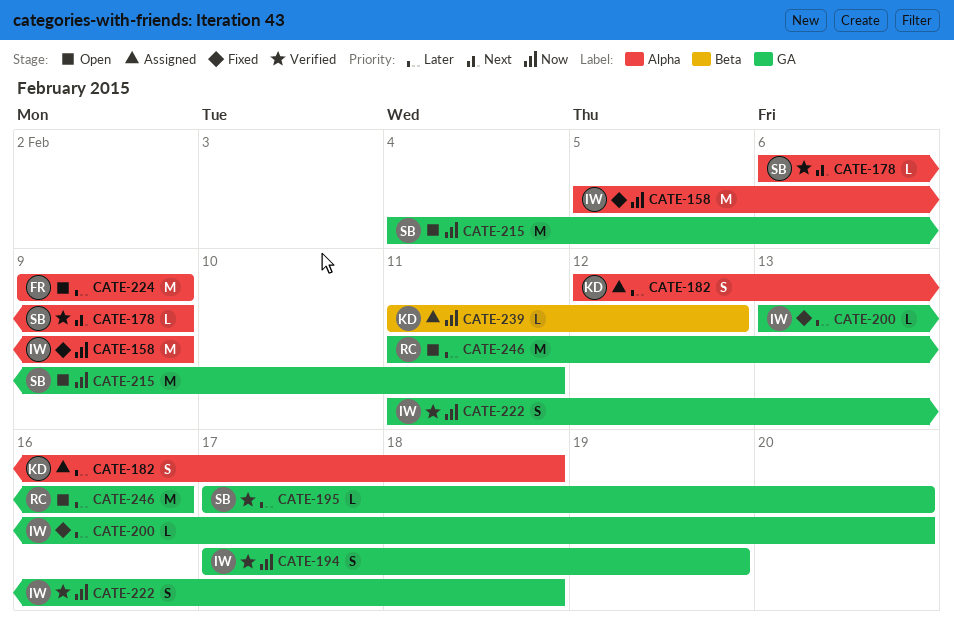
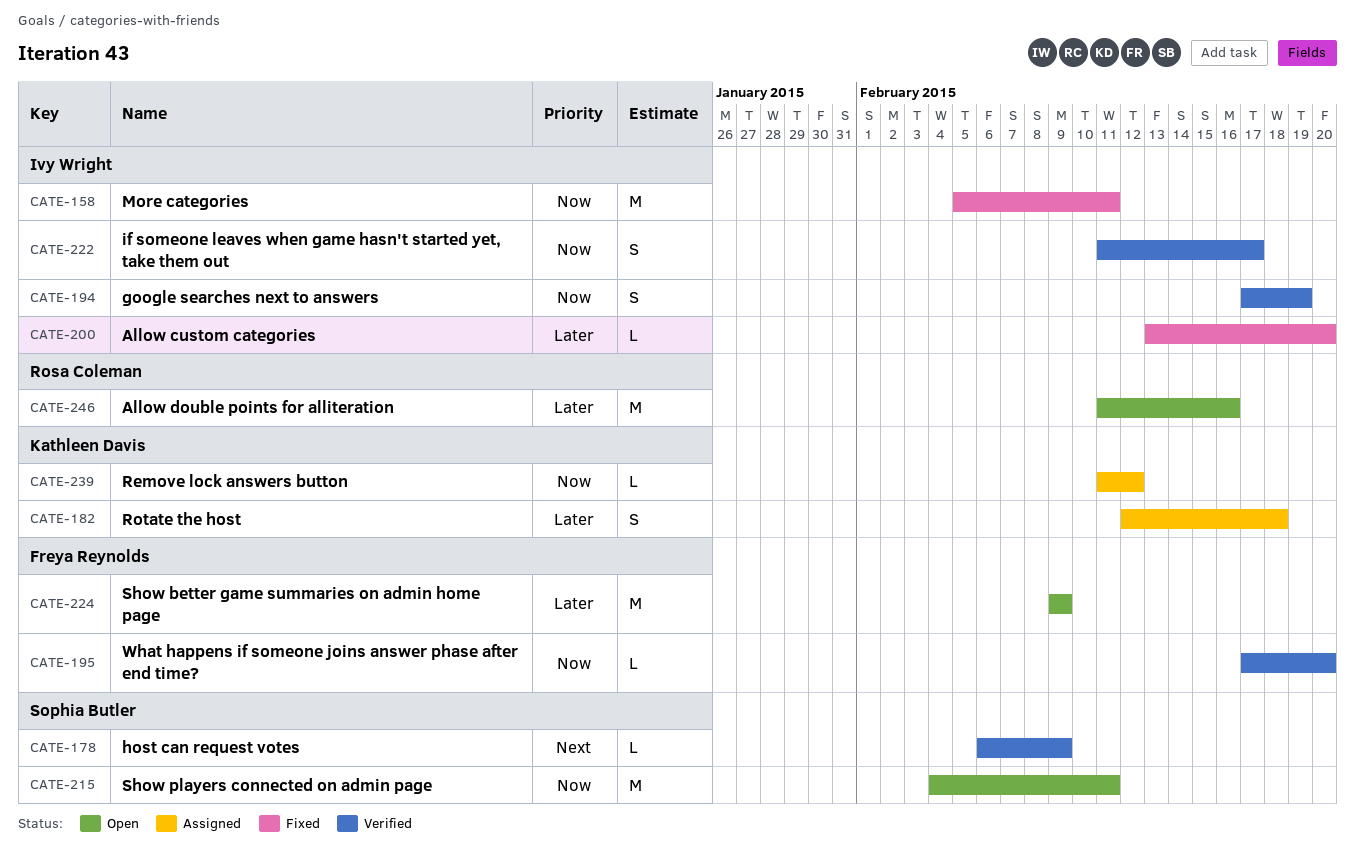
CATE-158, due: Feb 9 -> Feb 11
CATE-195, owner: Sophia Butler -> Freya Reynolds
CATE-195, priority: Later -> Now
CATE-222, due: Feb 18 -> Feb 17

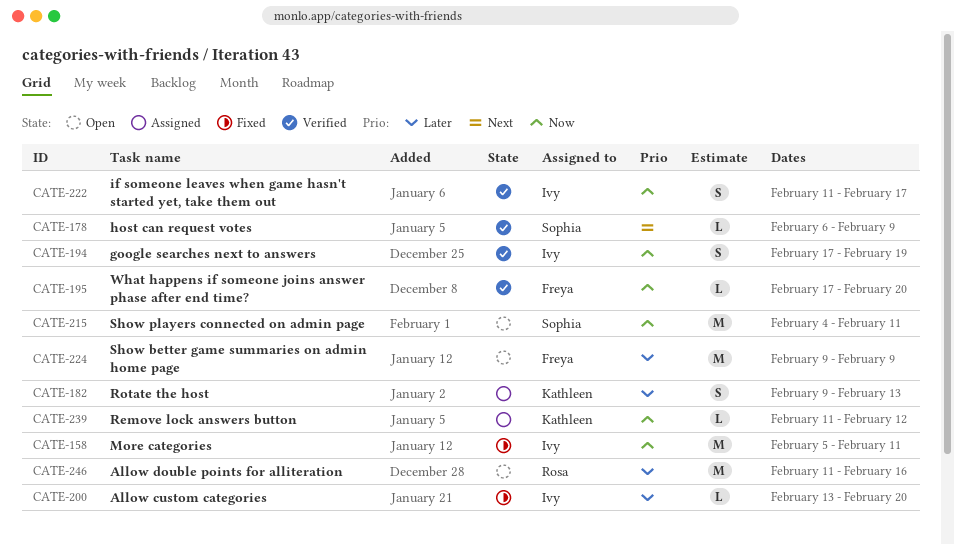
CATE-182, start: Feb 12 -> Feb 9
CATE-182, due: Feb 18 -> Feb 13

